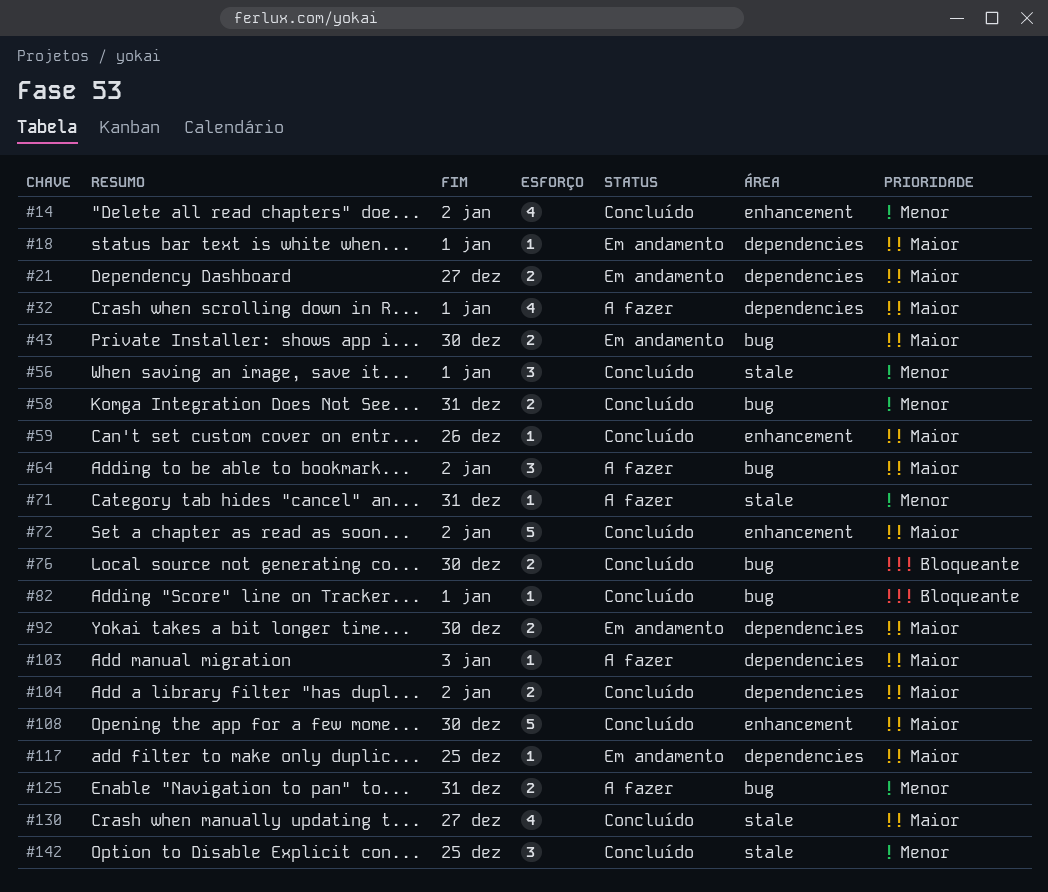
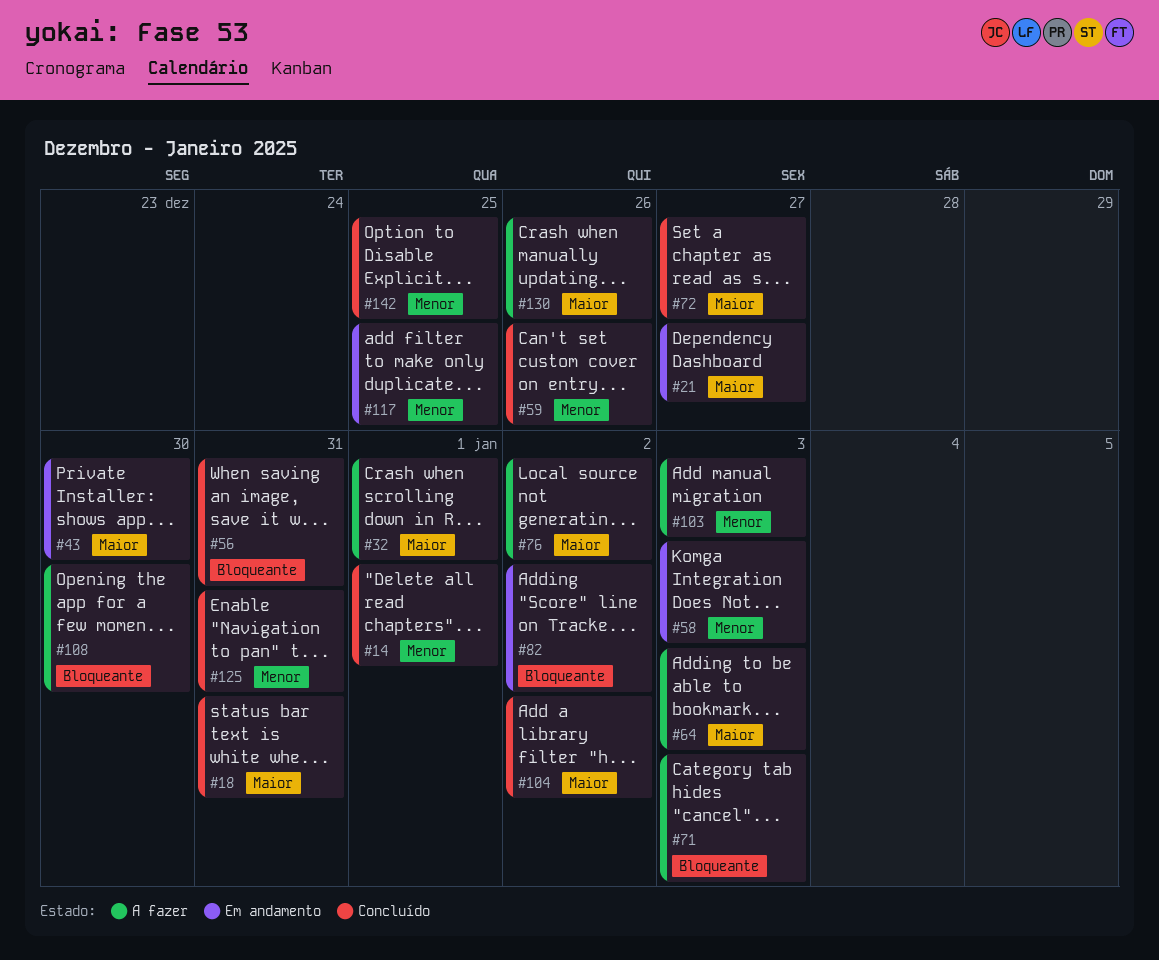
#14, due: Jan 2 -> Jan 1
#18, status: Em andamento -> Concluído
#18, due: Jan 1 -> Dec 31
#56, priority: Menor -> Bloqueante
#56, due: Jan 1 -> Dec 31
#58, status: Concluído -> Em andamento
#58, due: Dec 31 -> Jan 3
#59, priority: Maior -> Menor
#64, due: Jan 2 -> Jan 3
#71, priority: Menor -> Bloqueante
#71, due: Dec 31 -> Jan 3
#72, due: Jan 2 -> Dec 27
#76, status: Concluído -> A fazer
#76, priority: Bloqueante -> Maior
#76, due: Dec 30 -> Jan 2
#82, status: Concluído -> Em andamento
#82, due: Jan 1 -> Jan 2
#92: present -> none
#103, priority: Maior -> Menor
#108, status: Concluído -> A fazer
#108, priority: Maior -> Bloqueante
#117, priority: Maior -> Menor
#125, status: A fazer -> Concluído
#130, status: Concluído -> A fazer
#130, due: Dec 27 -> Dec 26

